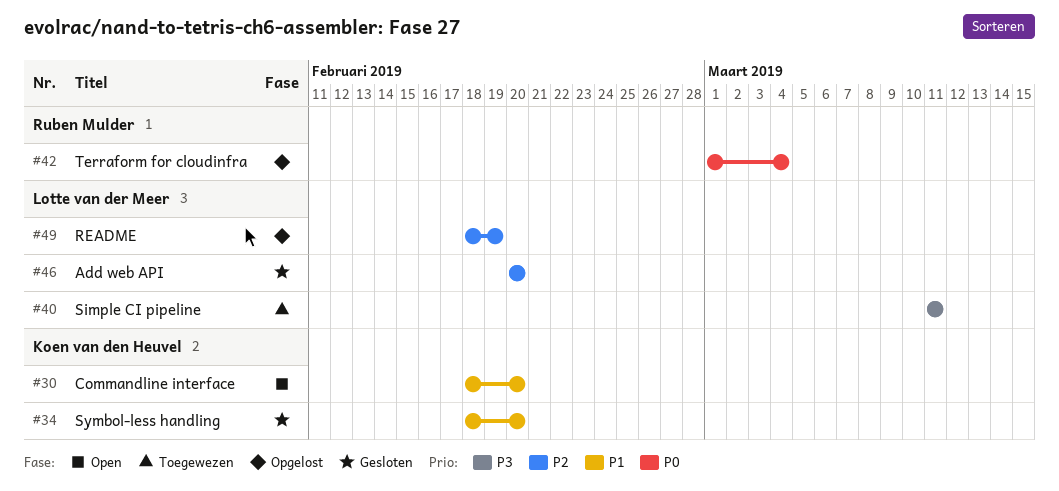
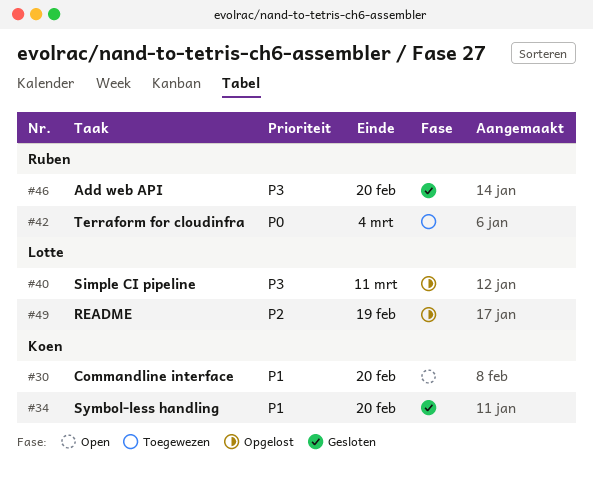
#40, status: Toegewezen -> Opgelost
#42, status: Opgelost -> Toegewezen
#46, owner: Lotte van der Meer -> Ruben Mulder
#46, priority: P2 -> P3

